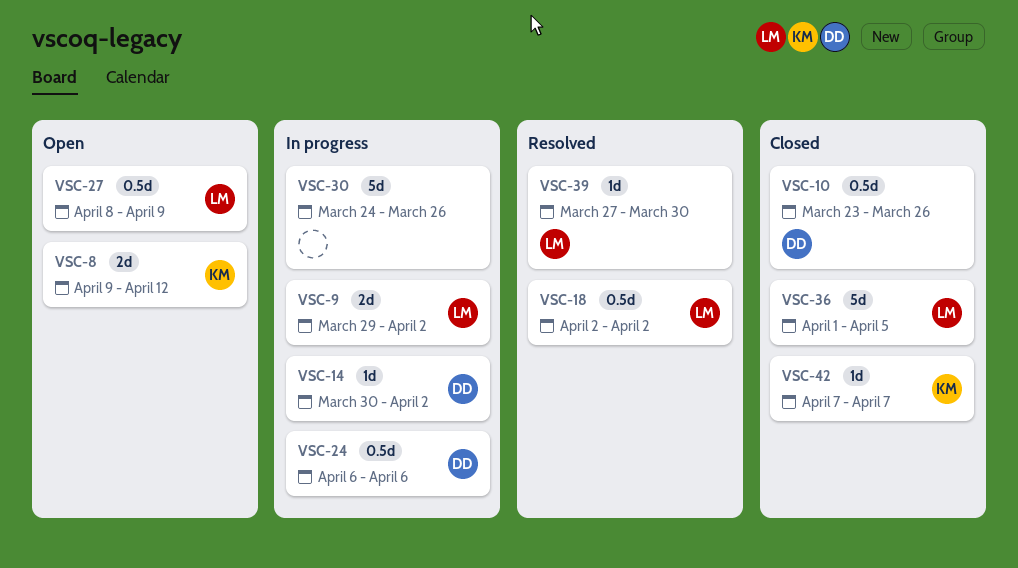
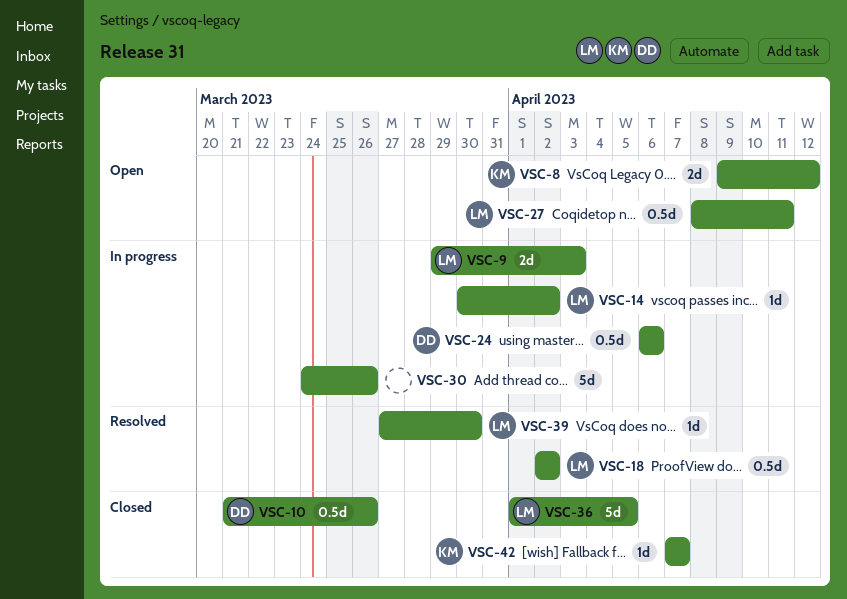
VSC-9, due: Apr 2 -> Apr 3
VSC-10, start: Mar 23 -> Mar 21
VSC-14, owner: DD -> LM
VSC-27, due: Apr 9 -> Apr 11

